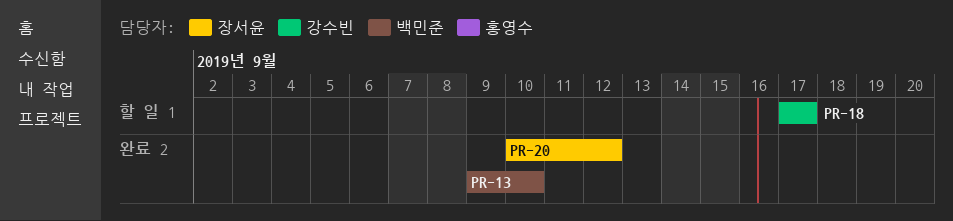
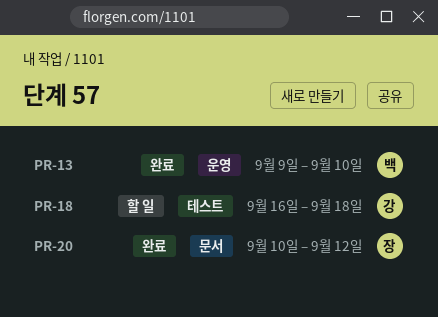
PR-18, start: Sep 17 -> Sep 16
PR-18, due: Sep 17 -> Sep 18

